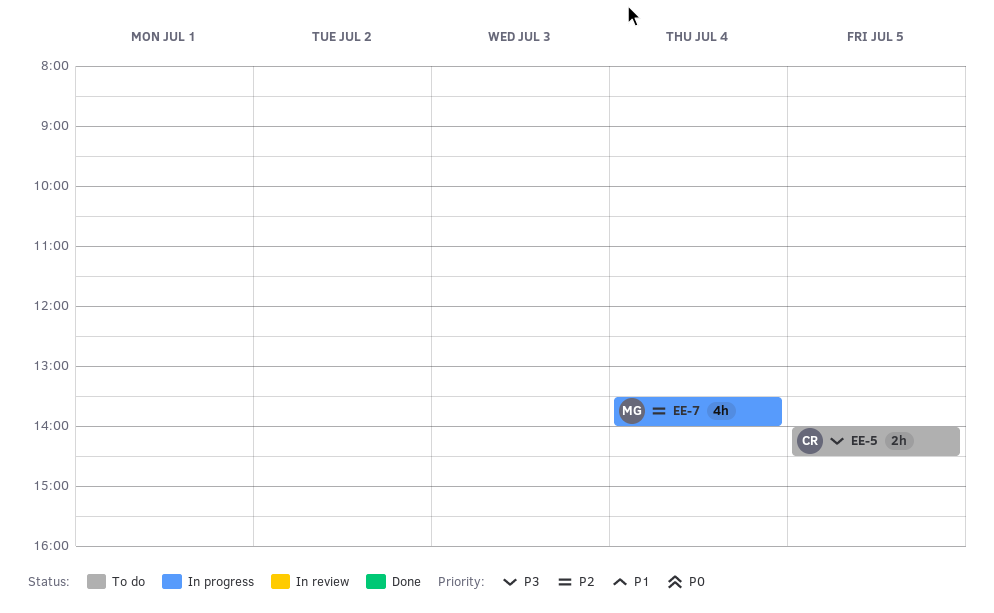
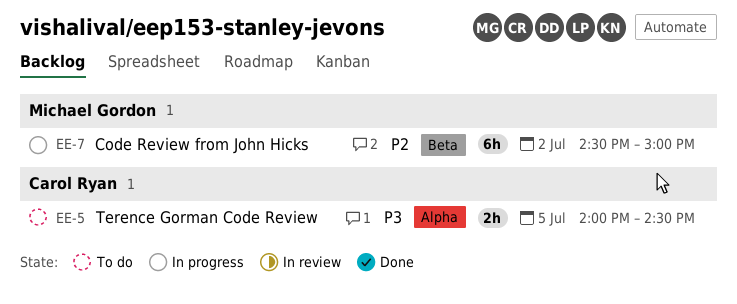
EE-7, estimate: 4h -> 6h
EE-7, day: Jul 4 -> Jul 2
EE-7, begins: 13:30 -> 14:30
EE-7, ends: 14:00 -> 15:00

